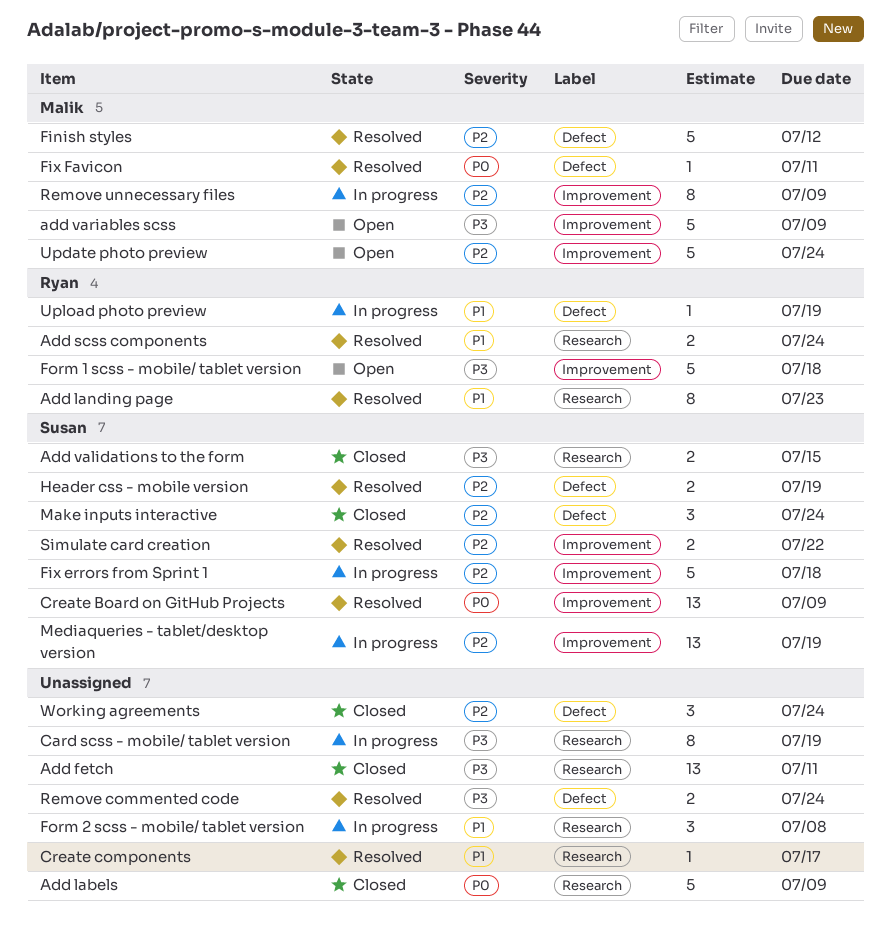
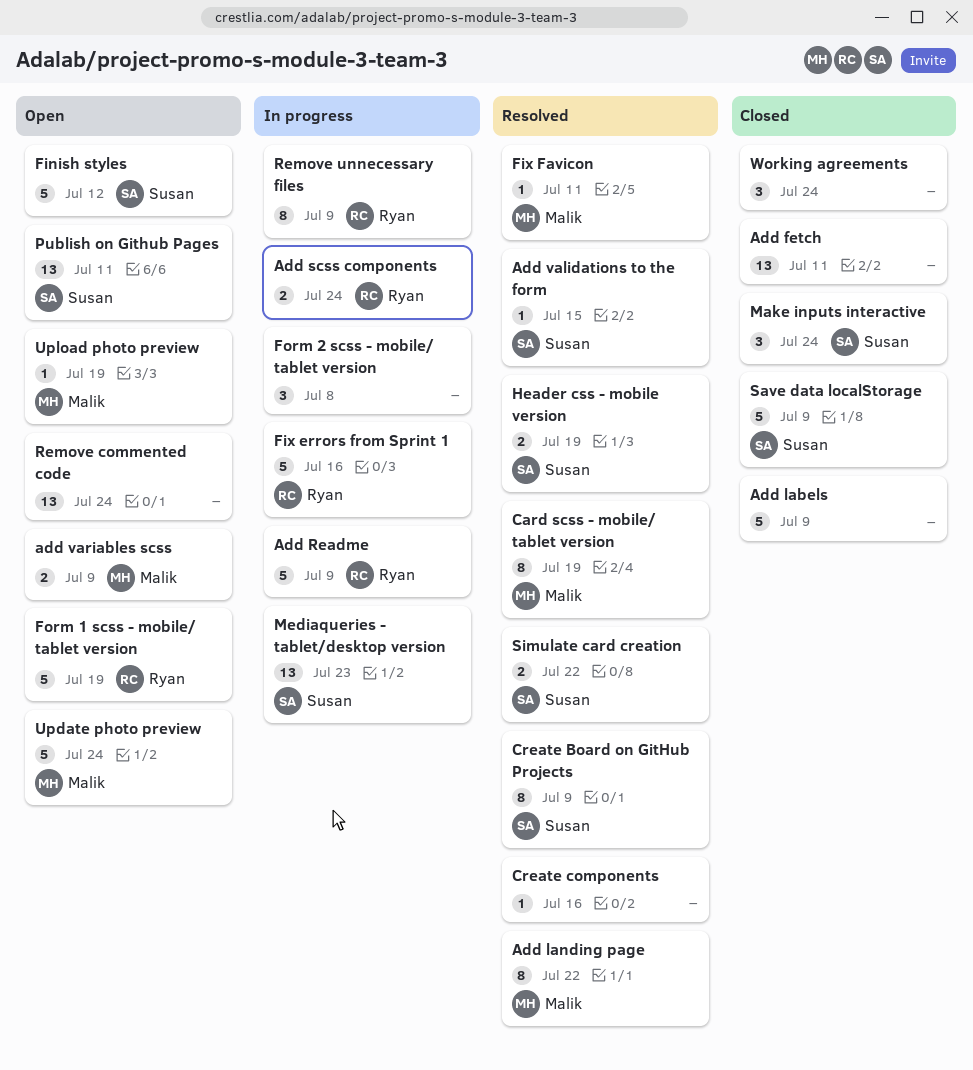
Add landing page, owner: Ryan -> Malik
Add landing page, due: Jul 23 -> Jul 22
Add Readme: none -> present
Add scss components, status: Resolved -> In progress
Add validations to the form, status: Closed -> Resolved
Add validations to the form, estimate: 2 -> 1
add variables scss, estimate: 5 -> 2
Card scss - mobile/ tablet version, status: In progress -> Resolved
Card scss - mobile/ tablet version, owner: none -> Malik
Create Board on GitHub Projects, estimate: 13 -> 8
Create components, due: Jul 17 -> Jul 16
Finish styles, status: Resolved -> Open
Finish styles, owner: Malik -> Susan
Fix errors from Sprint 1, owner: Susan -> Ryan
Fix errors from Sprint 1, due: Jul 18 -> Jul 16
Form 1 scss - mobile/ tablet version, due: Jul 18 -> Jul 19
Mediaqueries - tablet/desktop version, due: Jul 19 -> Jul 23
Publish on Github Pages: none -> present
Remove commented code, status: Resolved -> Open
Remove commented code, estimate: 2 -> 13
Remove unnecessary files, owner: Malik -> Ryan
Save data localStorage: none -> present
Upload photo preview, status: In progress -> Open
Upload photo preview, owner: Ryan -> Malik

